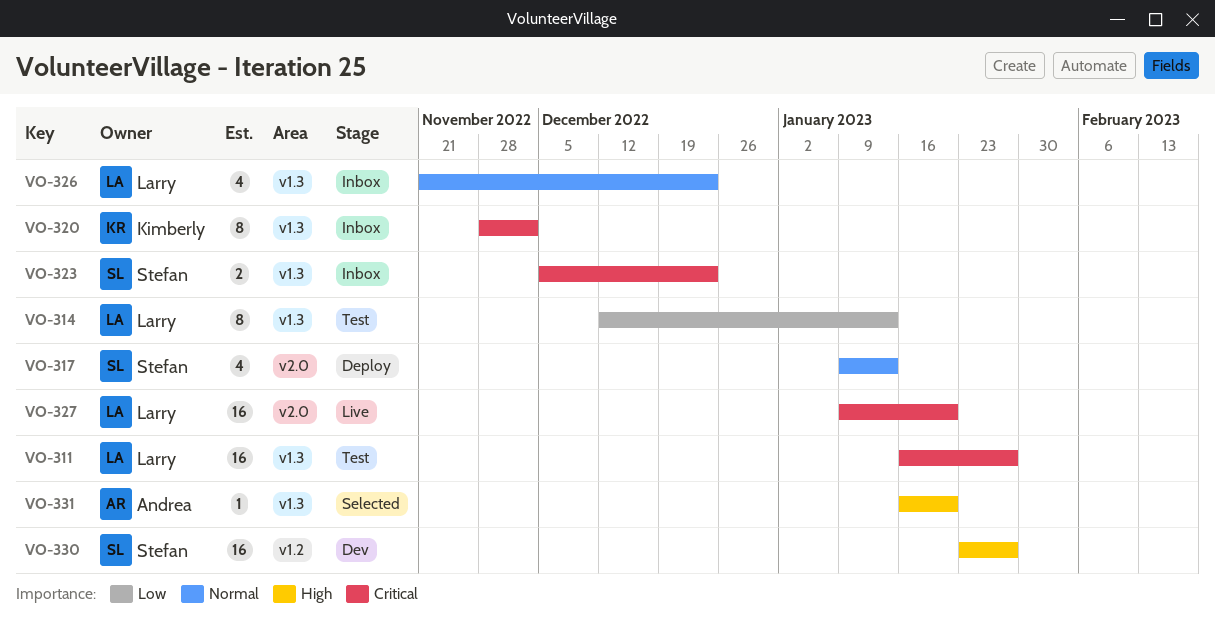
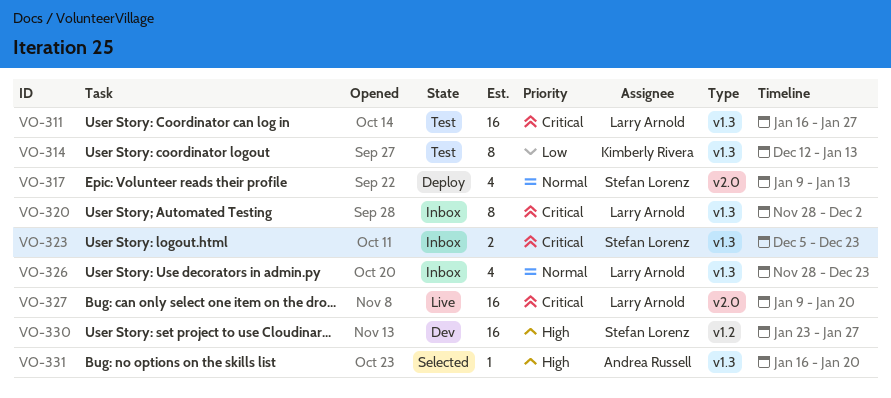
VO-314, owner: Larry Arnold -> Kimberly Rivera
VO-320, owner: Kimberly Rivera -> Larry Arnold
VO-326, start: Nov 21 -> Nov 28

